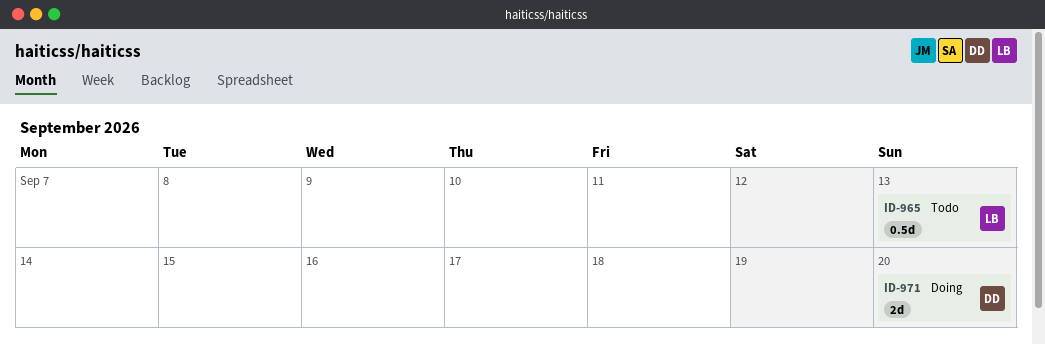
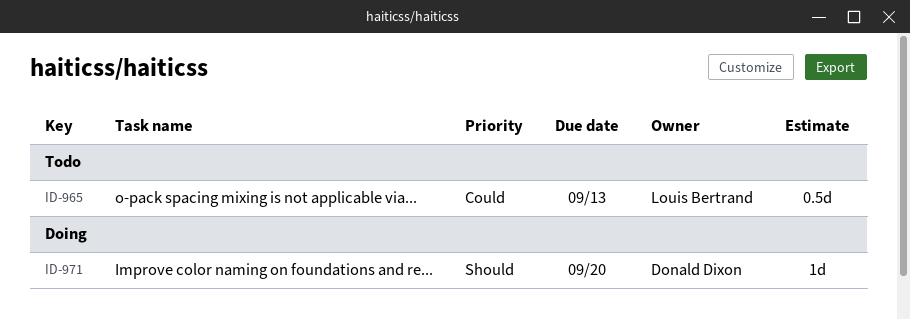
ID-971, estimate: 2d -> 1d

